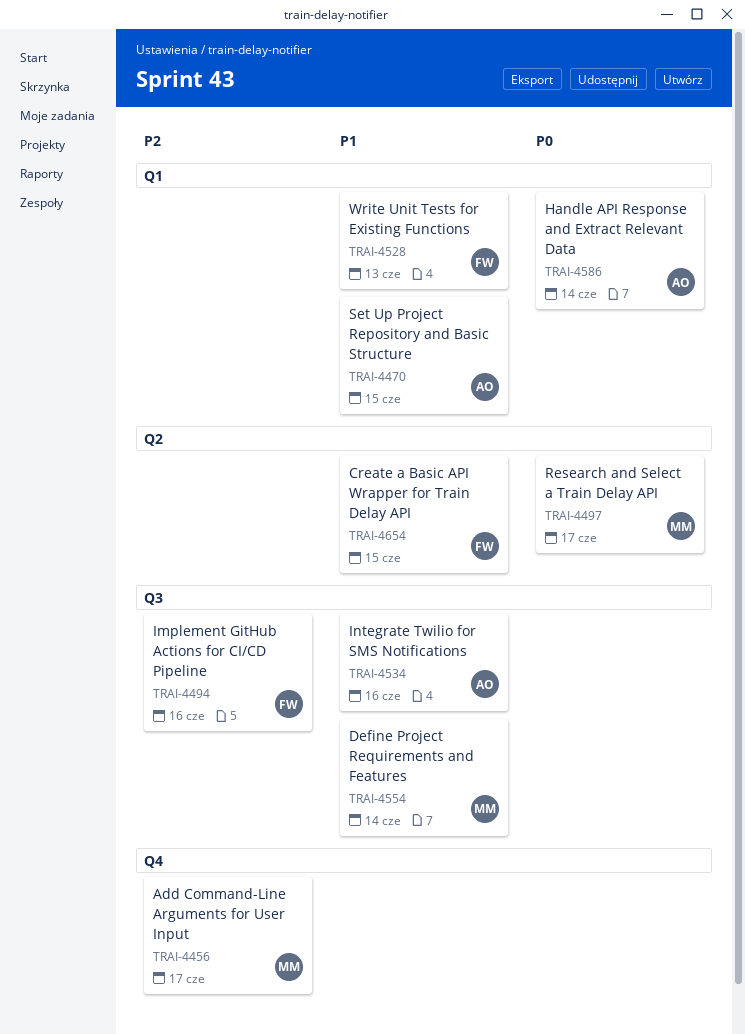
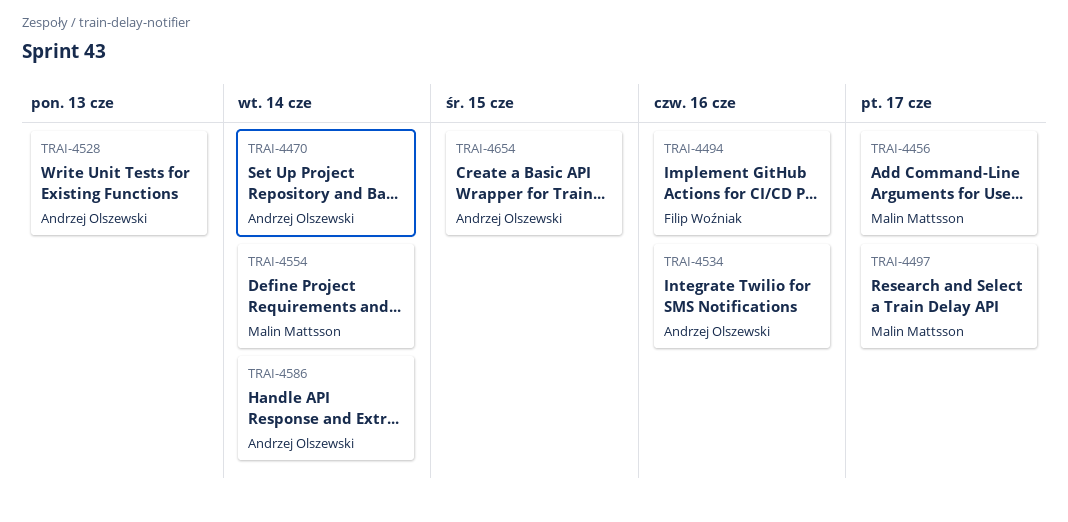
TRAI-4470, due: Jun 15 -> Jun 14
TRAI-4528, owner: Filip Woźniak -> Andrzej Olszewski
TRAI-4654, owner: Filip Woźniak -> Andrzej Olszewski

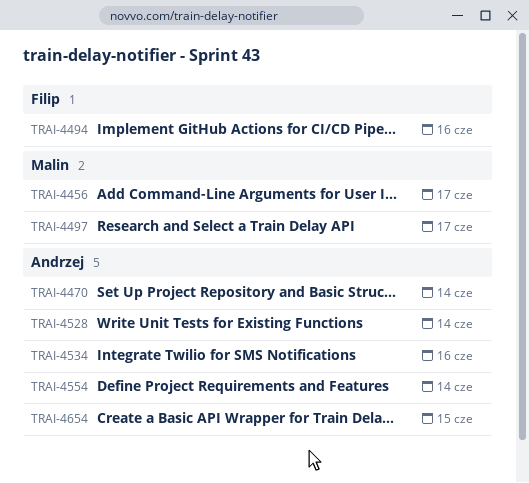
TRAI-4528, due: Jun 13 -> Jun 14
TRAI-4554, owner: Malin Mattsson -> Andrzej Olszewski
TRAI-4586: present -> none

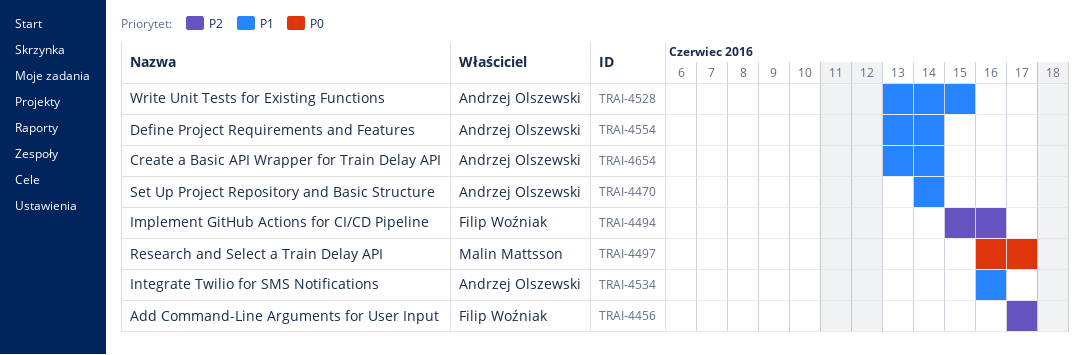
TRAI-4456, owner: Malin Mattsson -> Filip Woźniak
TRAI-4528, due: Jun 14 -> Jun 15
TRAI-4654, due: Jun 15 -> Jun 14

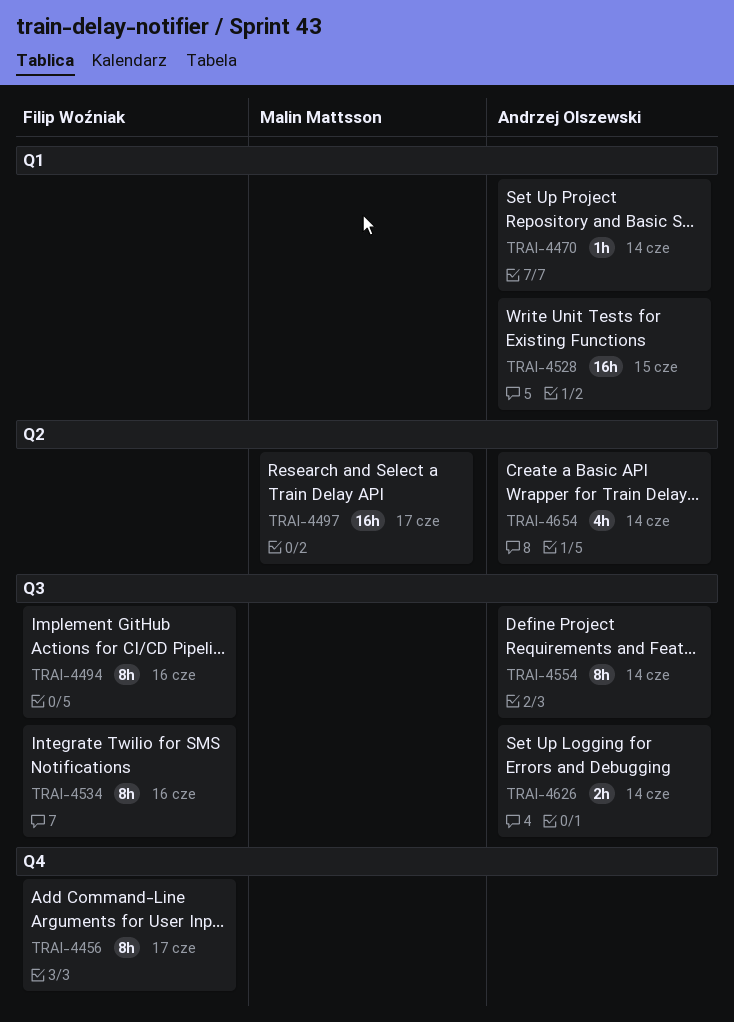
TRAI-4534, owner: Andrzej Olszewski -> Filip Woźniak
TRAI-4626: none -> present

